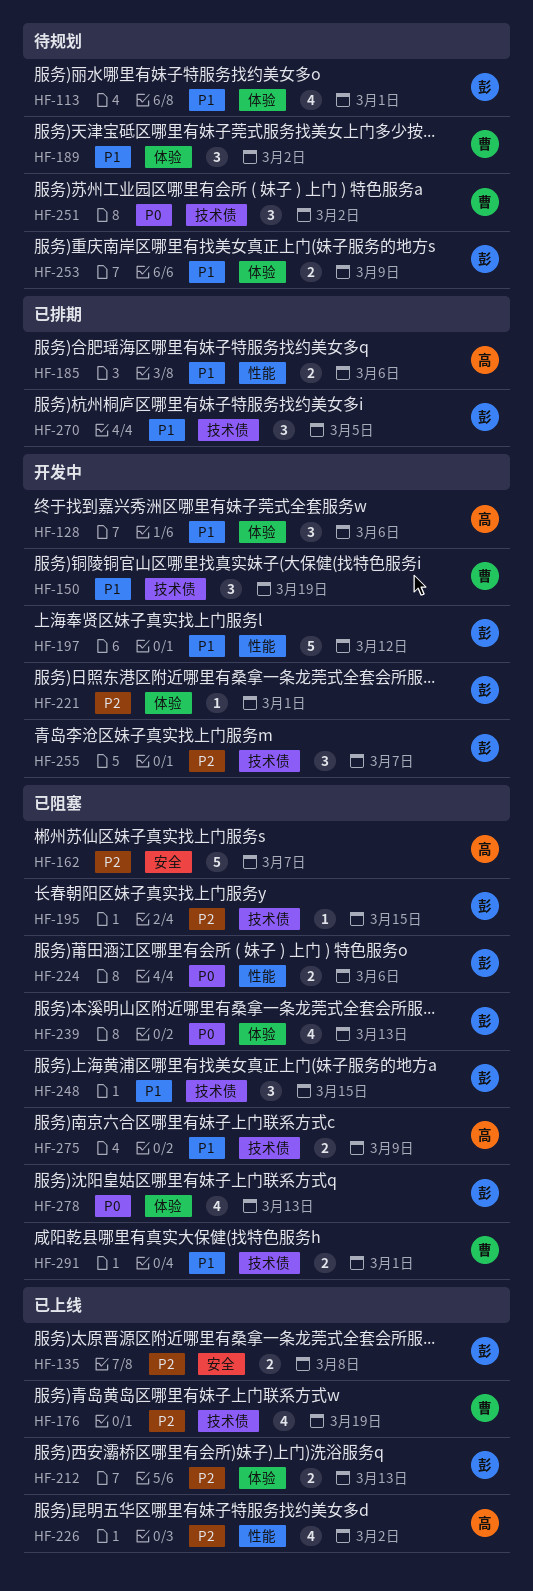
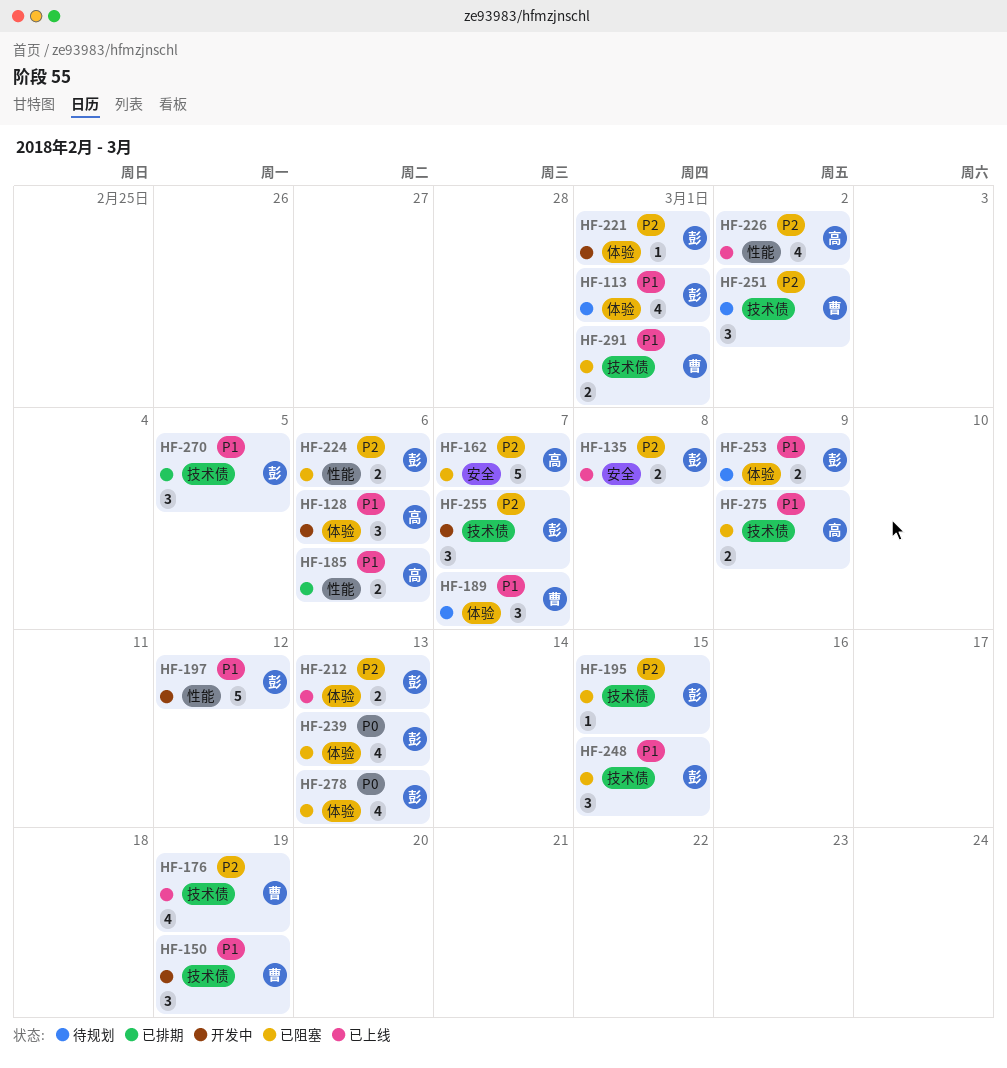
HF-189, due: Mar 2 -> Mar 7
HF-224, priority: P0 -> P2
HF-251, priority: P0 -> P2

